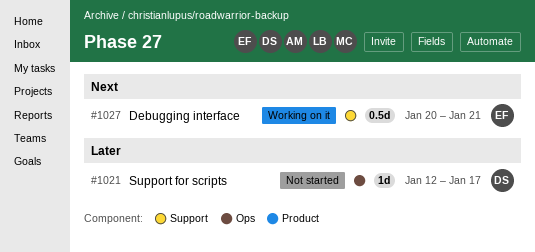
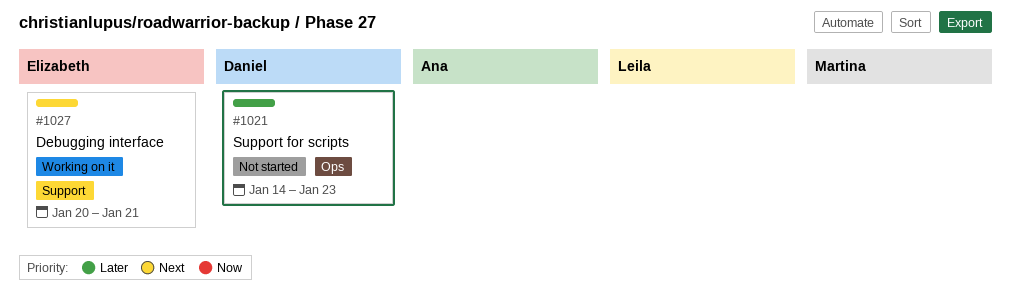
#1021, start: Jan 12 -> Jan 14
#1021, due: Jan 17 -> Jan 23

